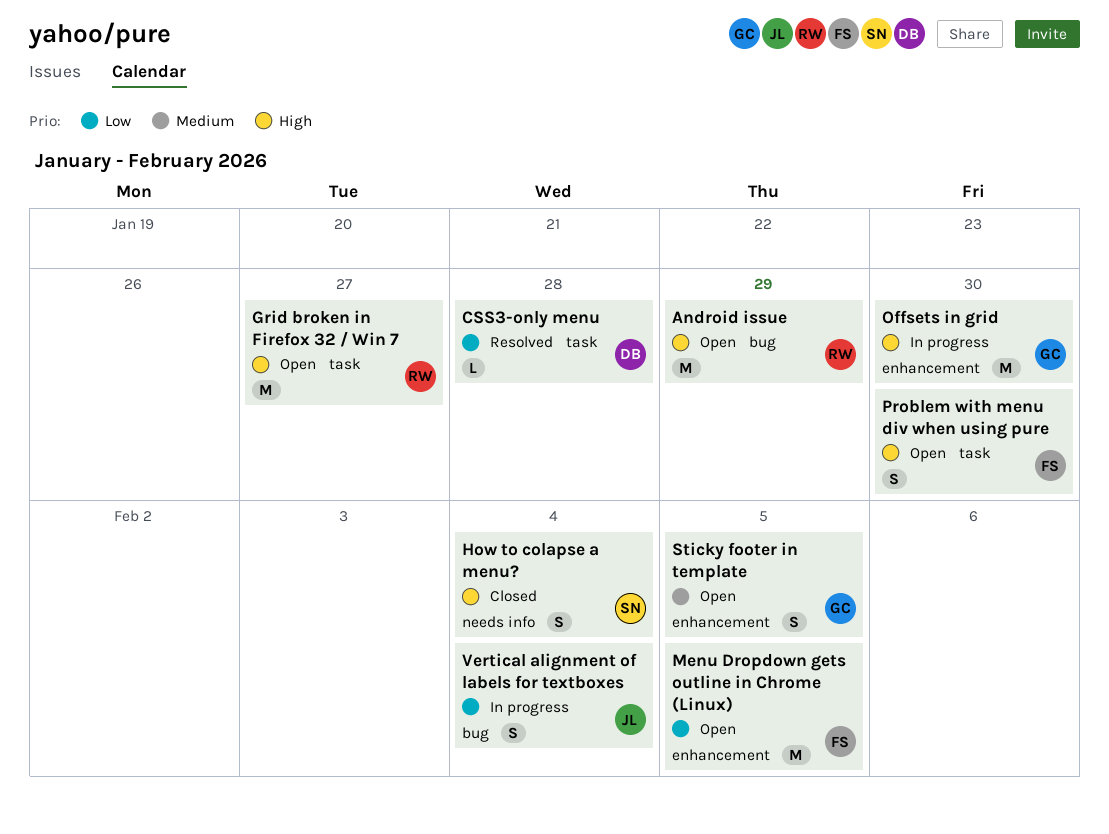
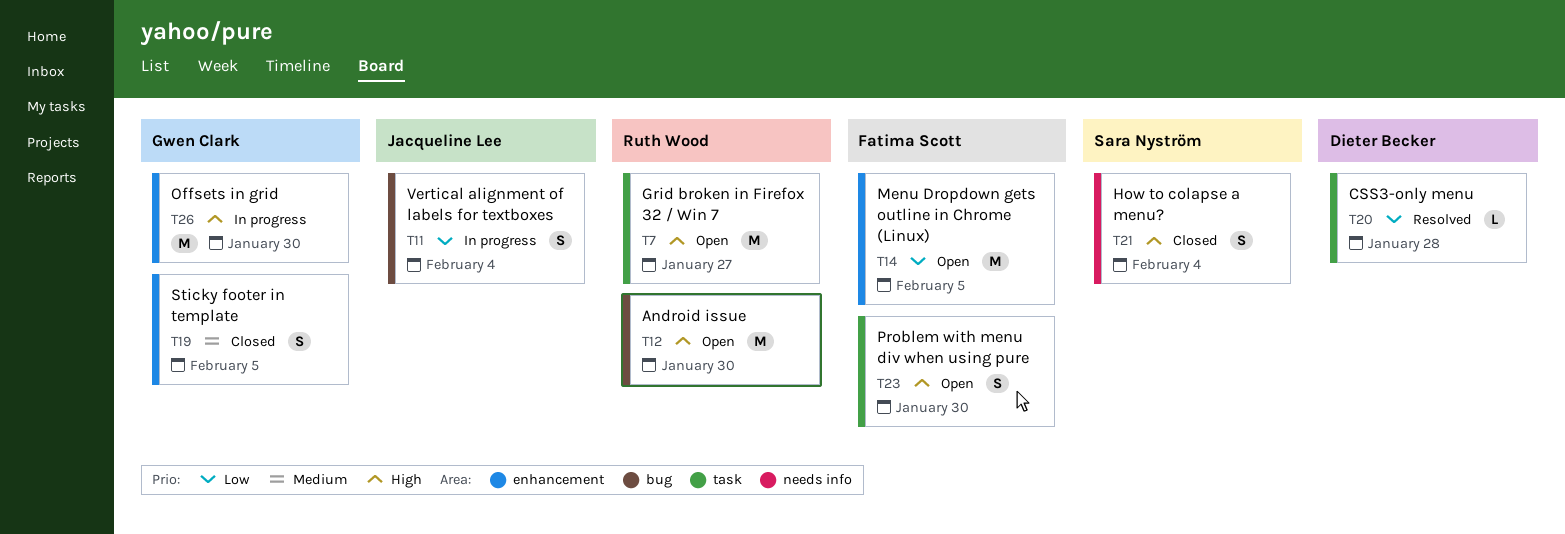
Android issue, due: Jan 29 -> Jan 30
Sticky footer in template, status: Open -> Closed

